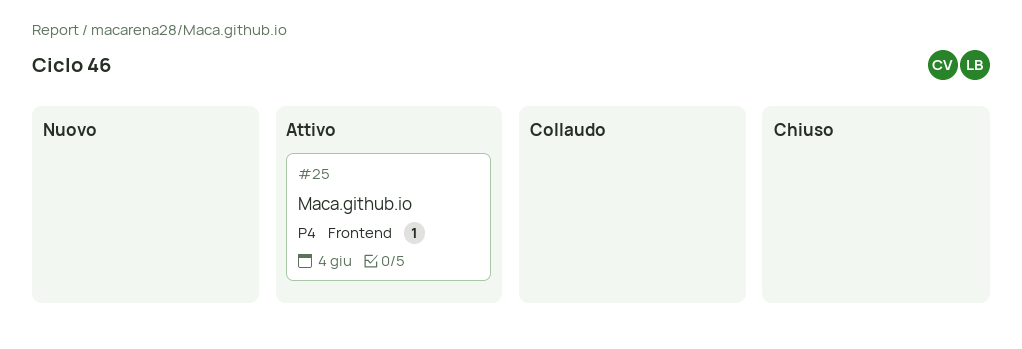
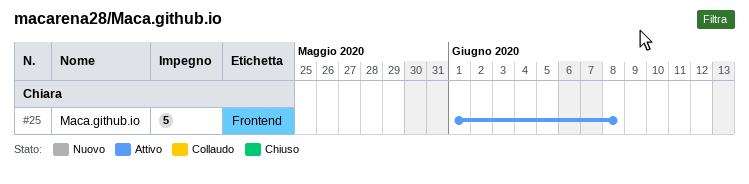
#25, estimate: 1 -> 5
#25, due: Jun 4 -> Jun 8

